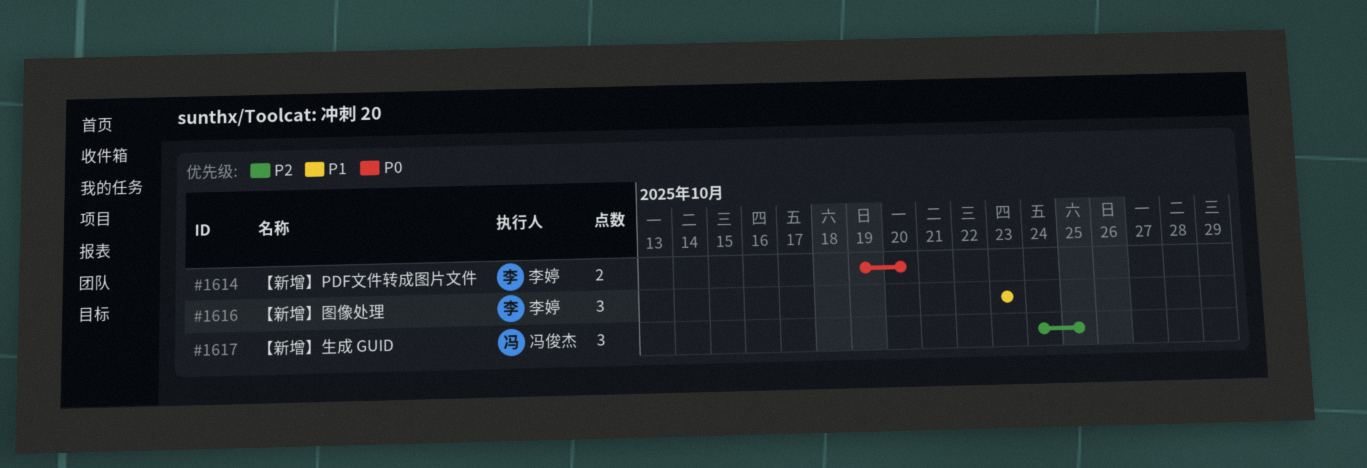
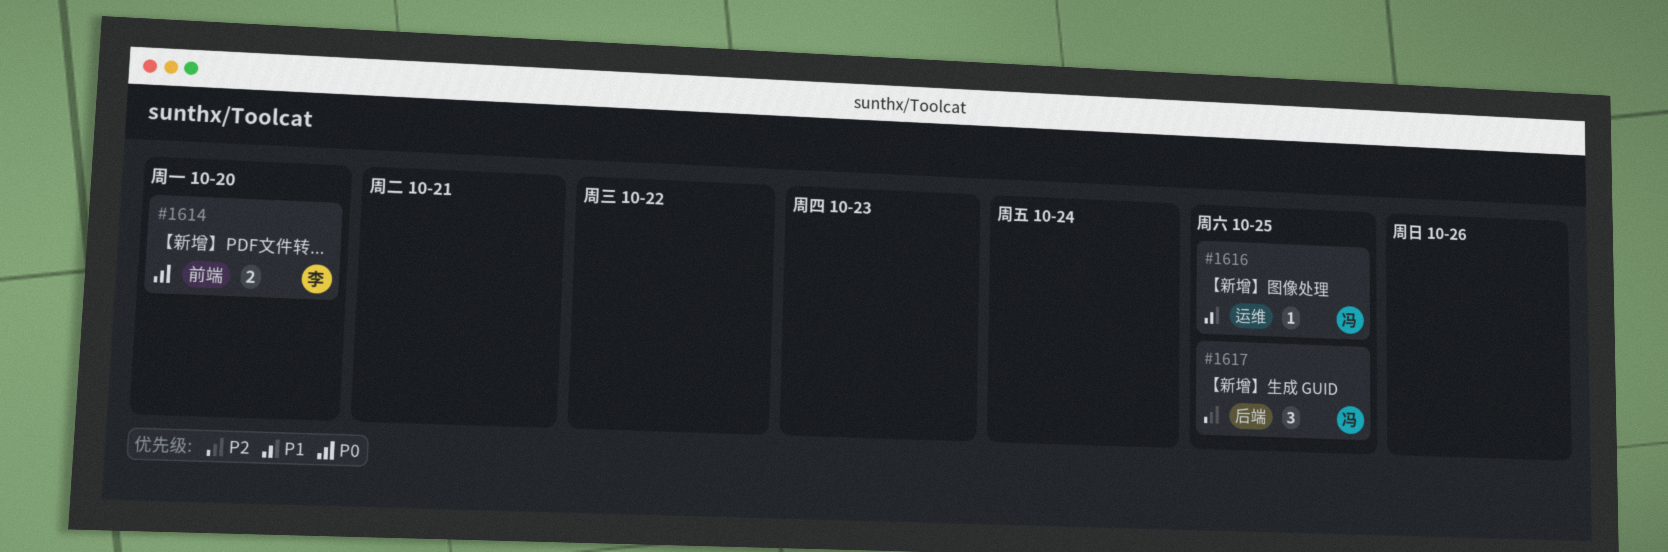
#1616, owner: 李婷 -> 冯俊杰
#1616, estimate: 3 -> 1
#1616, due: Oct 23 -> Oct 25

